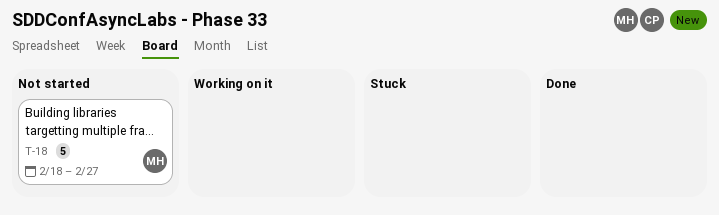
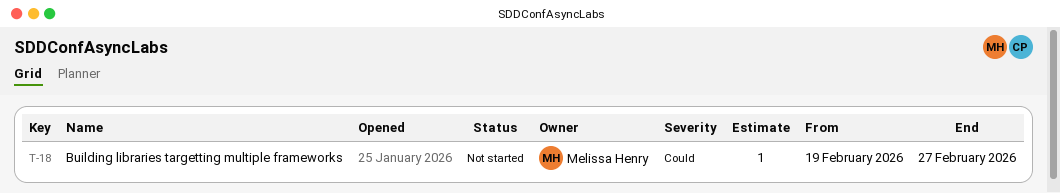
T-18, estimate: 5 -> 1
T-18, start: Feb 18 -> Feb 19

